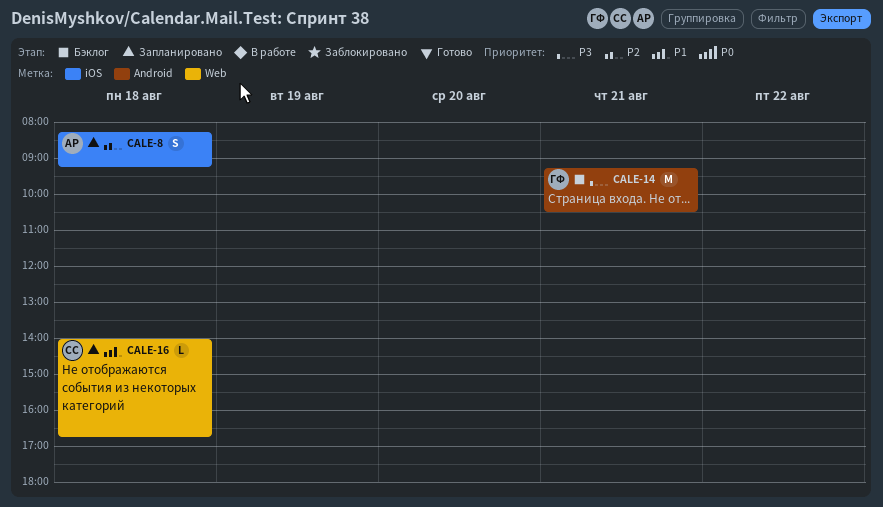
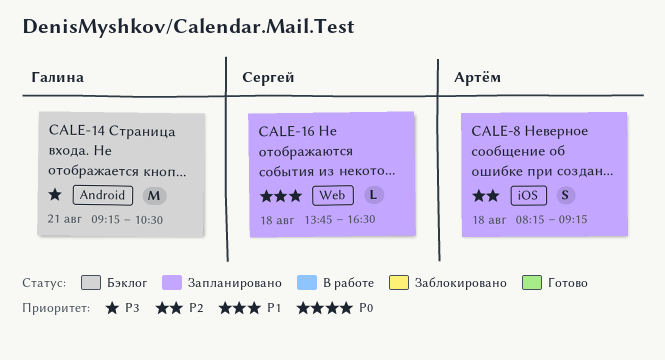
CALE-16, begins: 14:00 -> 13:45
CALE-16, ends: 16:45 -> 16:30

